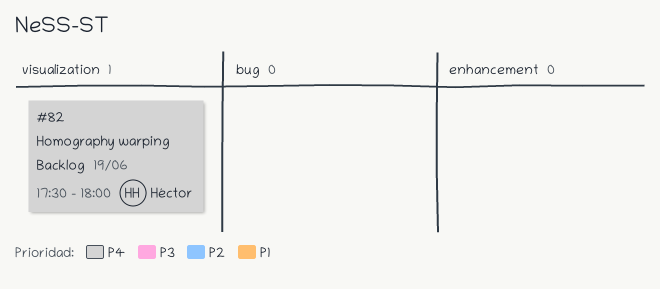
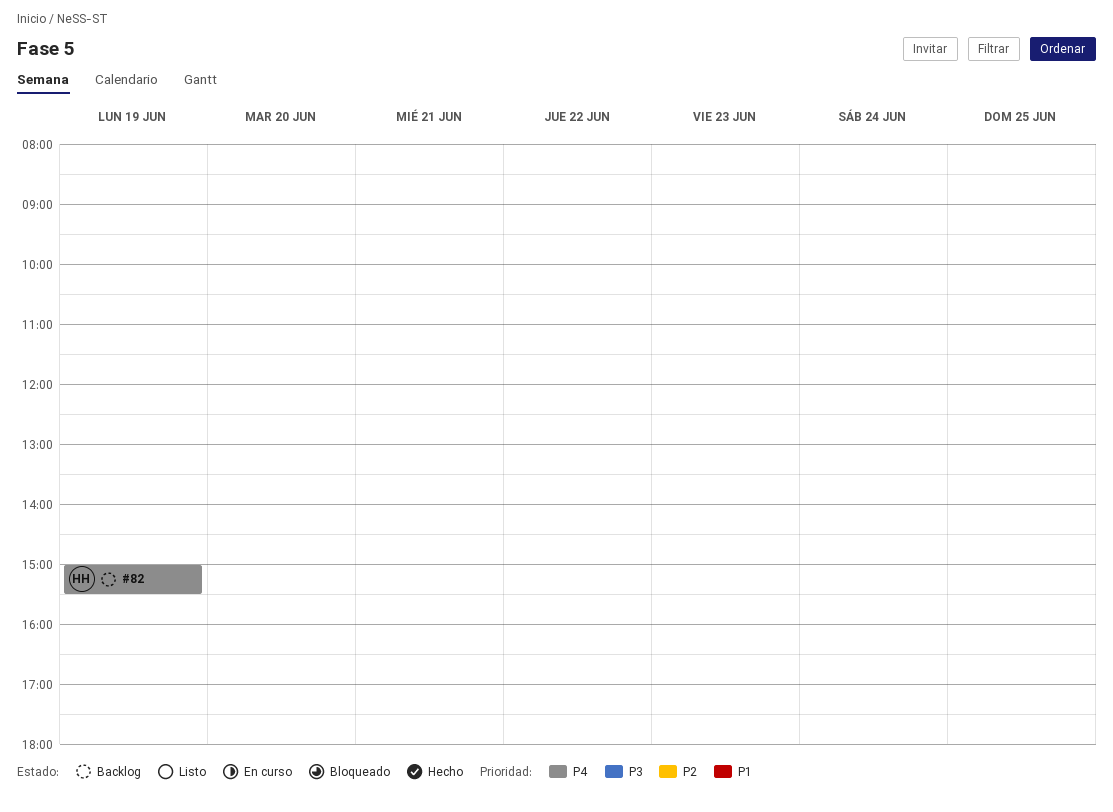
#82, begins: 17:30 -> 15:00
#82, ends: 18:00 -> 15:30

